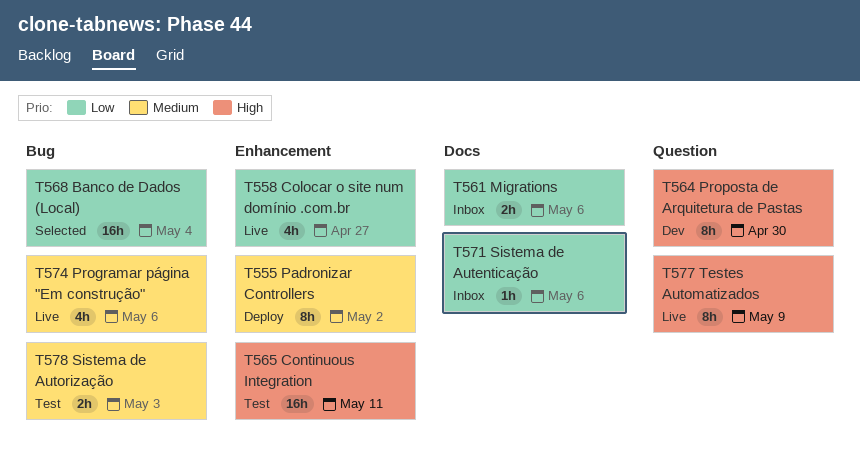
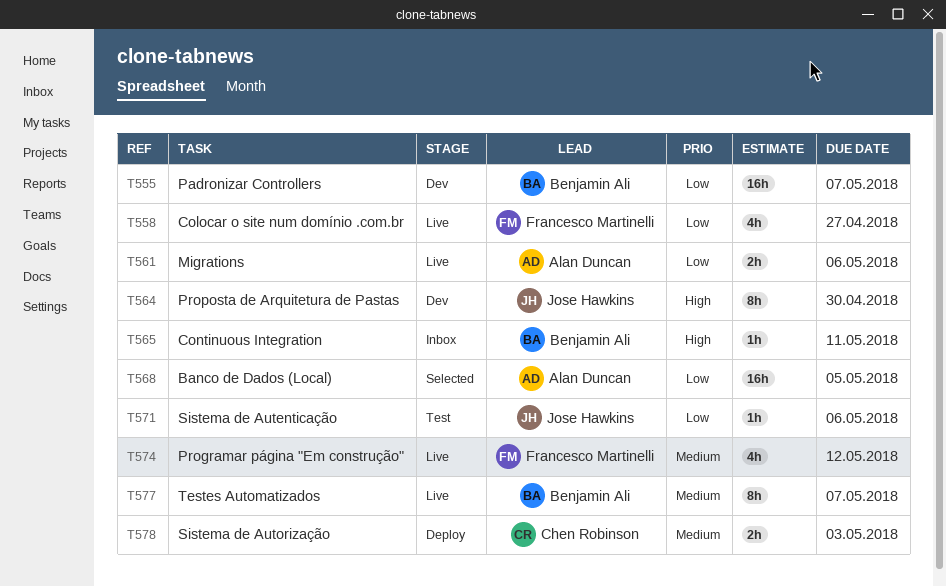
T555, status: Deploy -> Dev
T555, priority: Medium -> Low
T555, estimate: 8h -> 16h
T555, due: May 2 -> May 7
T561, status: Inbox -> Live
T565, status: Test -> Inbox
T565, estimate: 16h -> 1h
T568, due: May 4 -> May 5
T571, status: Inbox -> Test
T574, due: May 6 -> May 12
T577, priority: High -> Medium
T577, due: May 9 -> May 7
T578, status: Test -> Deploy

